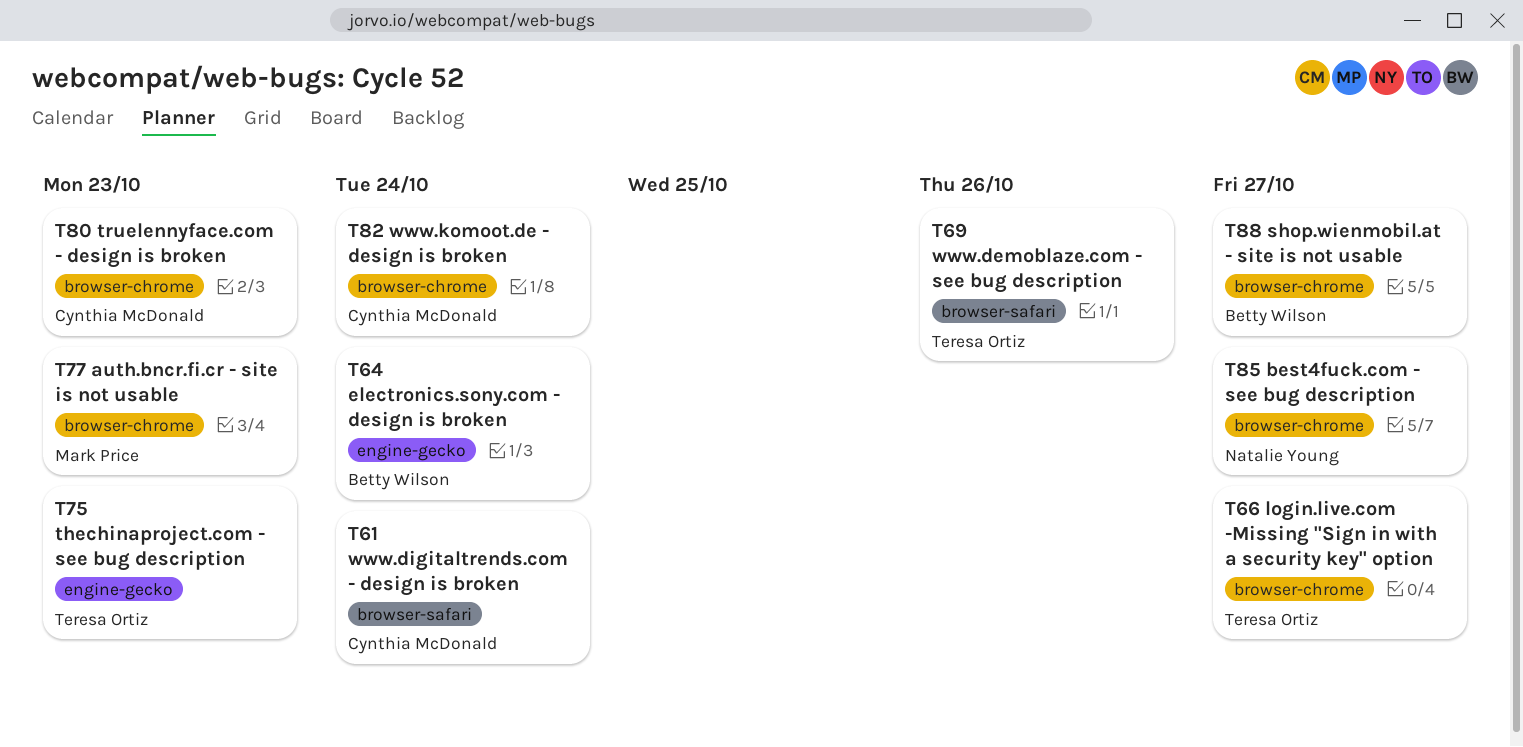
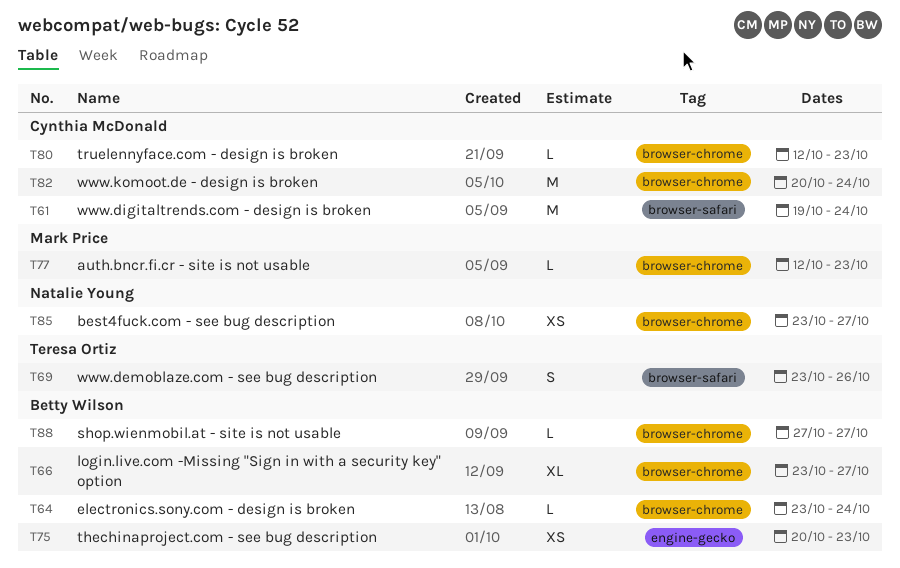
T64, label: engine-gecko -> browser-chrome
T66, owner: Teresa Ortiz -> Betty Wilson
T75, owner: Teresa Ortiz -> Betty Wilson

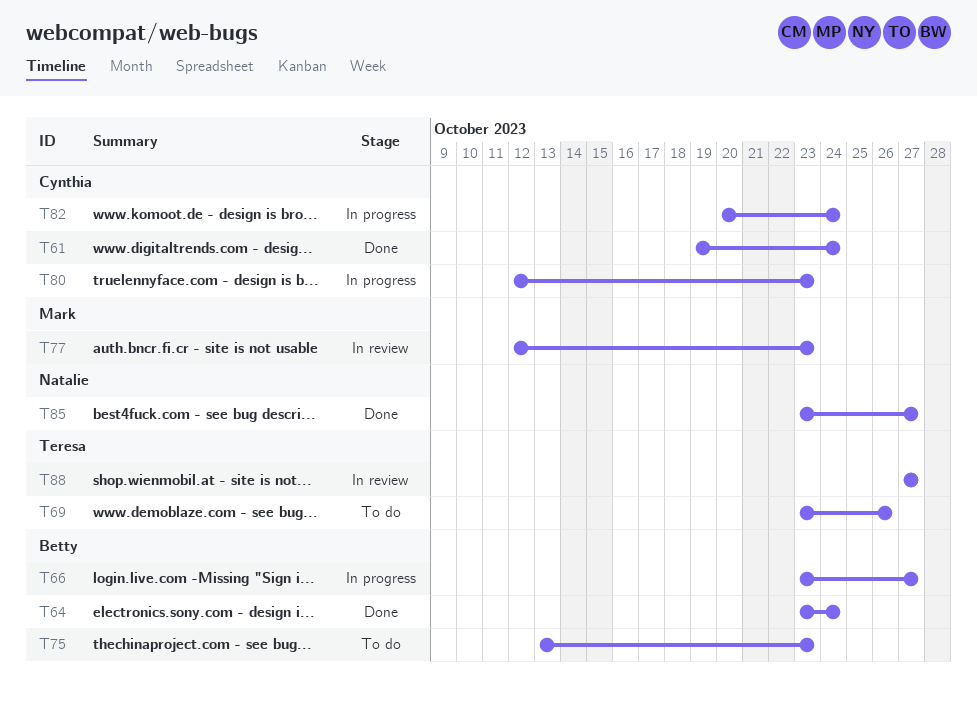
T75, start: Oct 20 -> Oct 13
T88, owner: Betty Wilson -> Teresa Ortiz

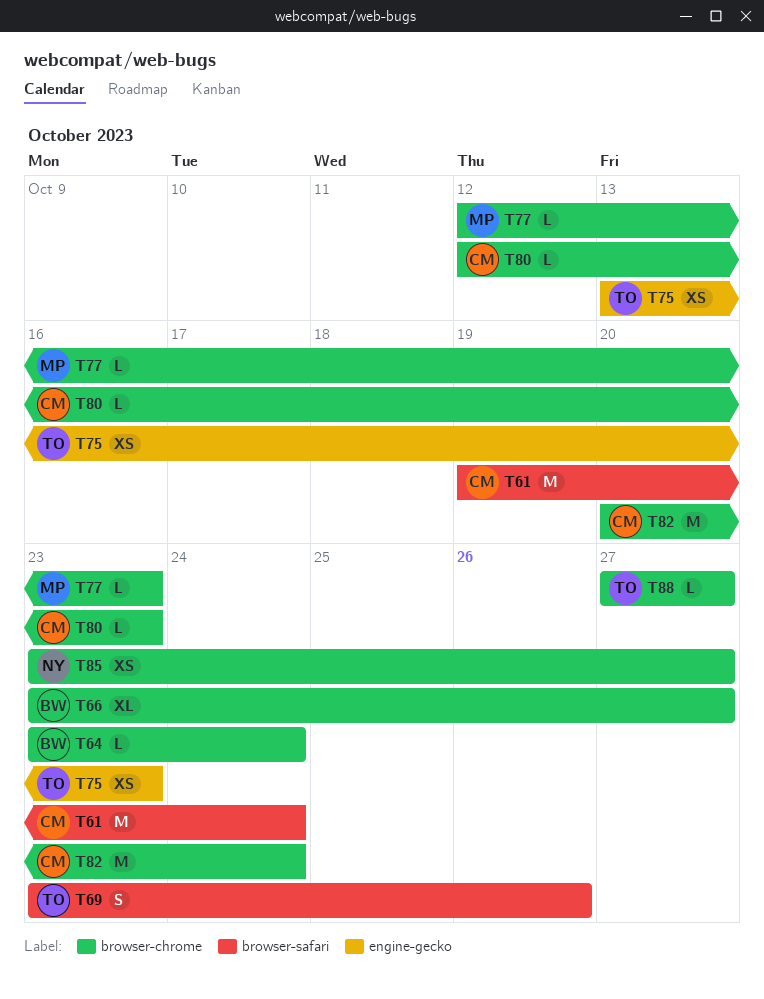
T75, owner: Betty -> Teresa

